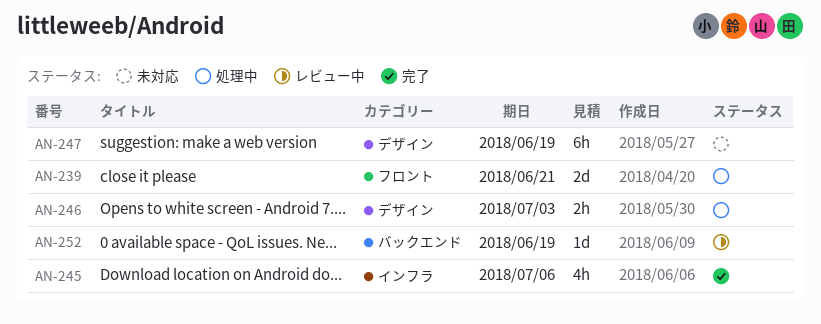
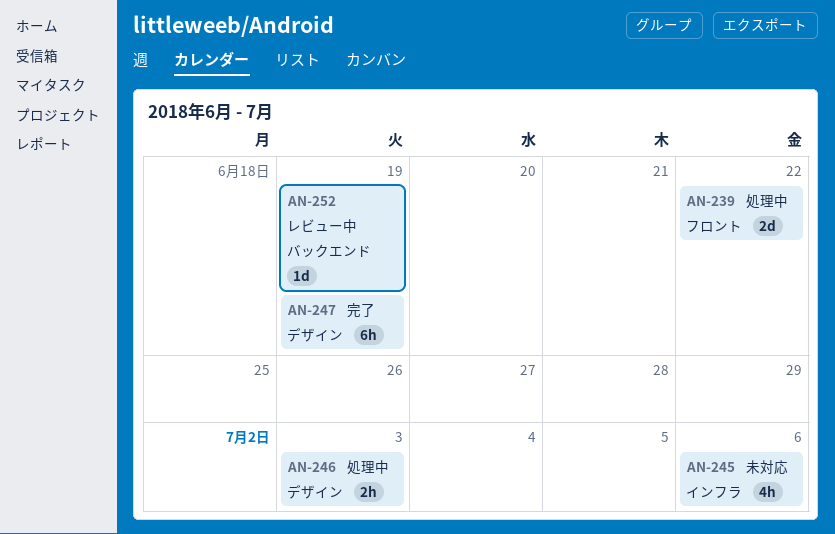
AN-239, due: Jun 21 -> Jun 22
AN-245, status: 完了 -> 未対応
AN-247, status: 未対応 -> 完了

